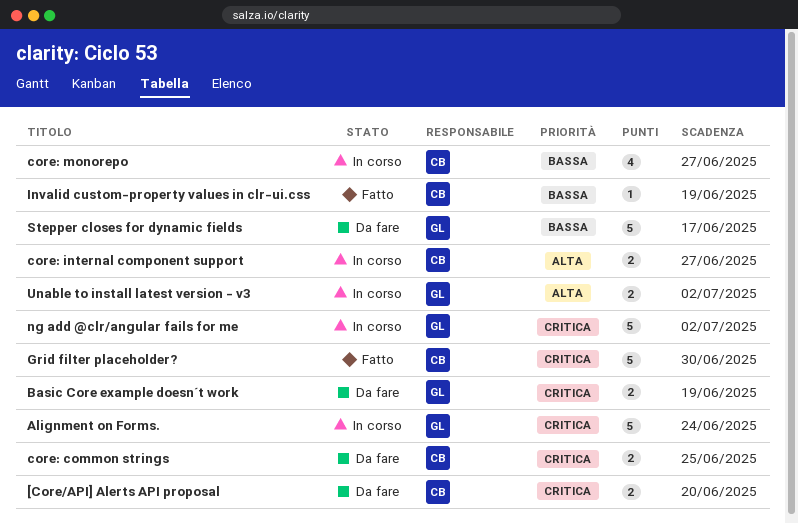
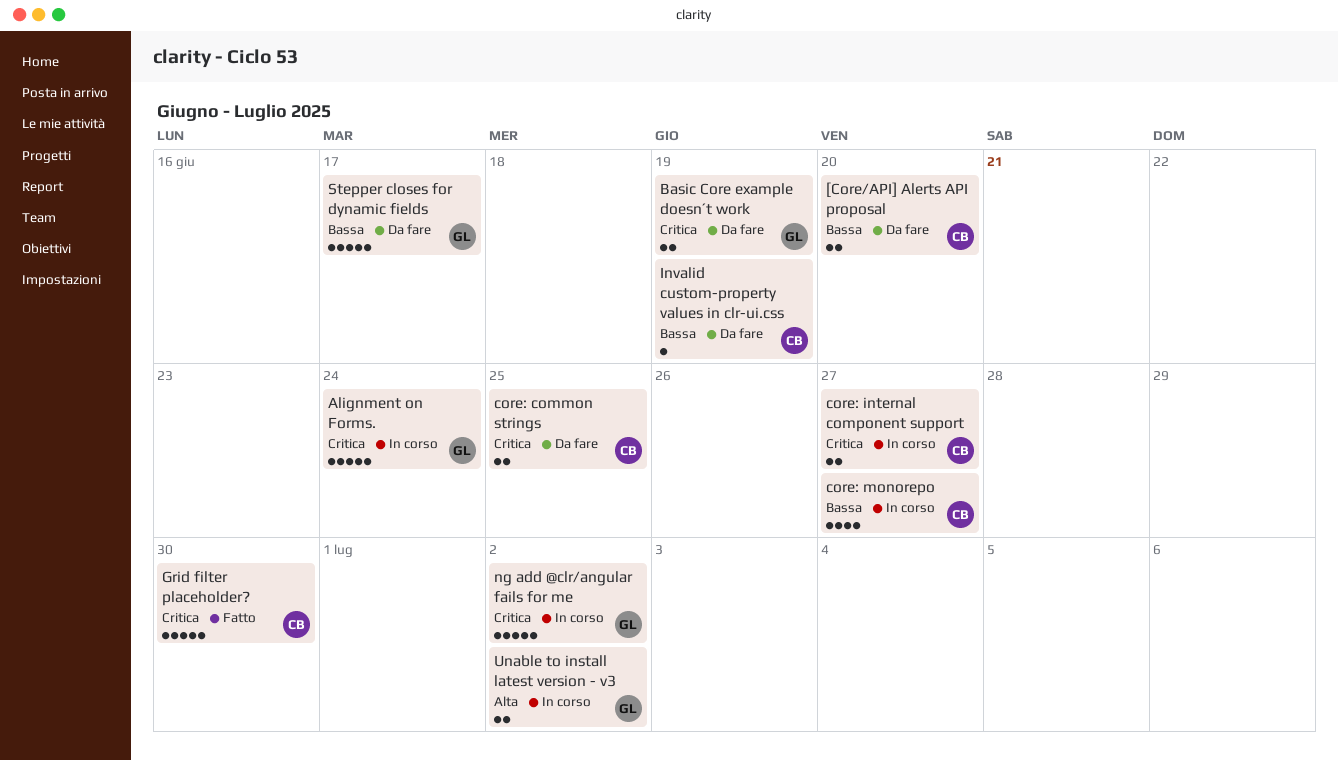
[Core/API] Alerts API proposal, priority: Critica -> Bassa
core: internal component support, priority: Alta -> Critica
Invalid custom-property values in clr-ui.css, status: Fatto -> Da fare

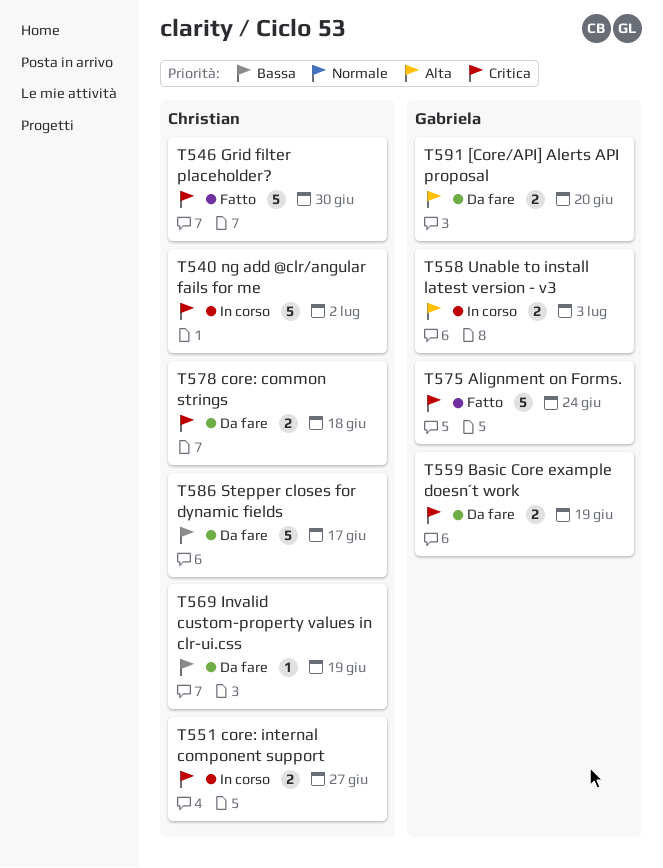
[Core/API] Alerts API proposal, owner: Christian -> Gabriela
[Core/API] Alerts API proposal, priority: Bassa -> Alta
Alignment on Forms., status: In corso -> Fatto
core: common strings, due: Jun 25 -> Jun 18
core: monorepo: present -> none
ng add @clr/angular fails for me, owner: Gabriela -> Christian
Stepper closes for dynamic fields, owner: Gabriela -> Christian
Unable to install latest version - v3, due: Jul 2 -> Jul 3

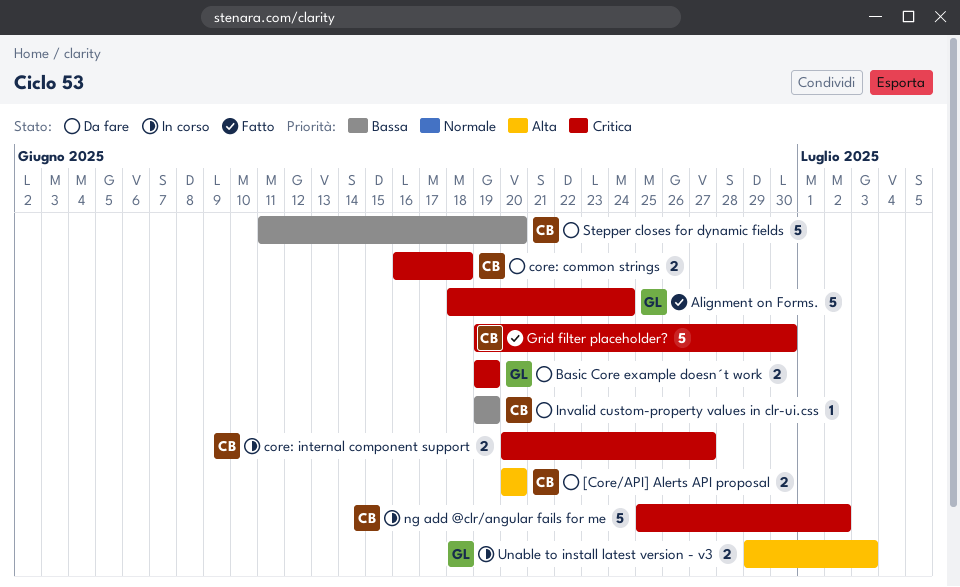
[Core/API] Alerts API proposal, owner: Gabriela -> Christian
Stepper closes for dynamic fields, due: Jun 17 -> Jun 20

